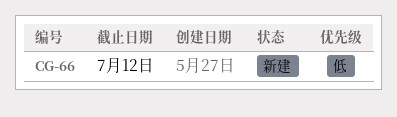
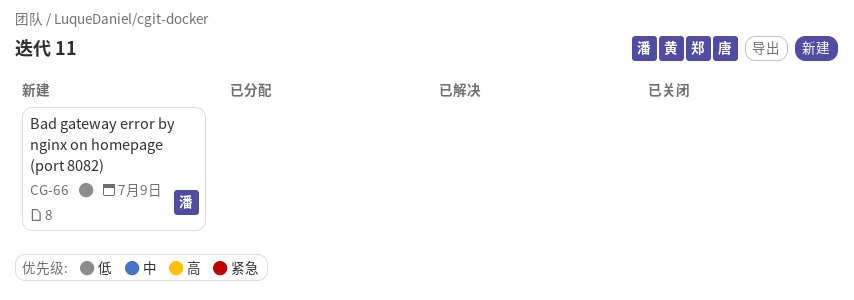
CG-66, due: Jul 12 -> Jul 9

